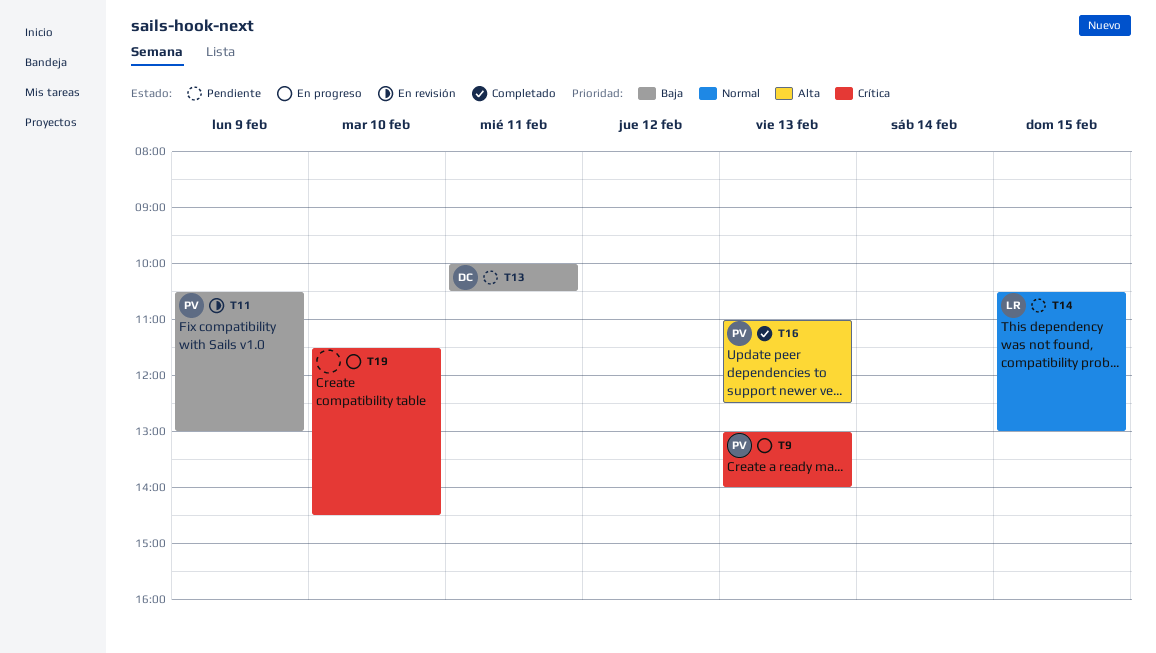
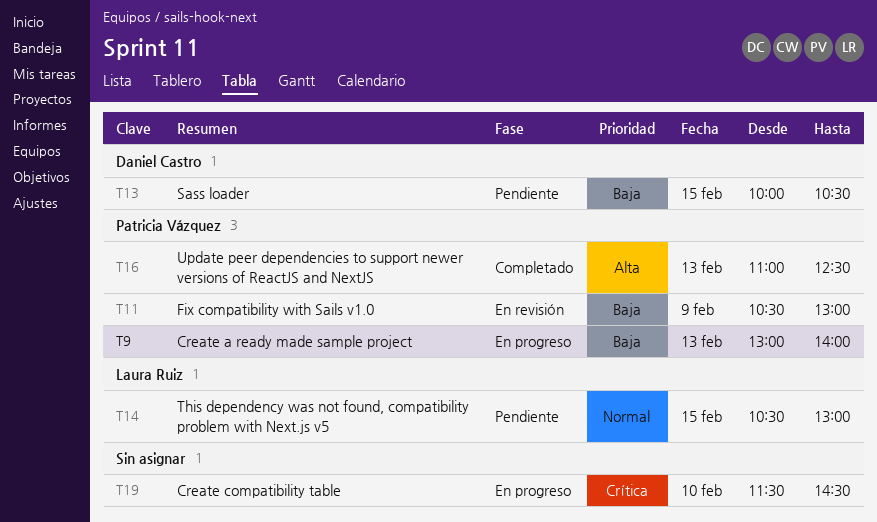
T9, priority: Crítica -> Baja
T13, day: Feb 11 -> Feb 15

